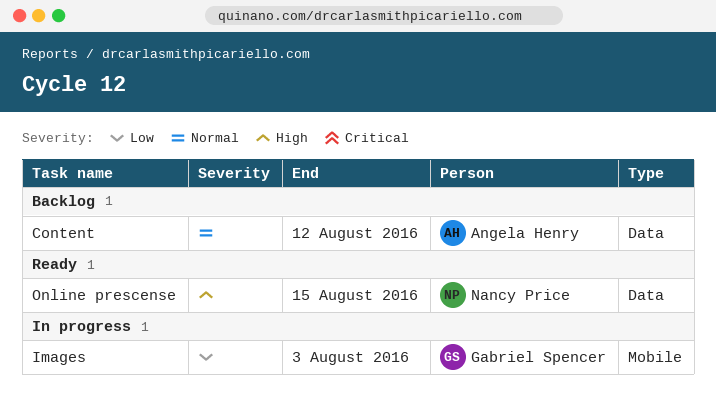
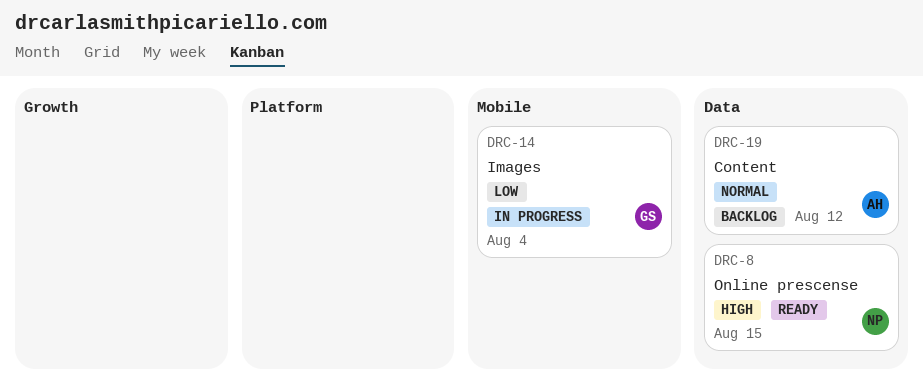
Images, due: Aug 3 -> Aug 4

